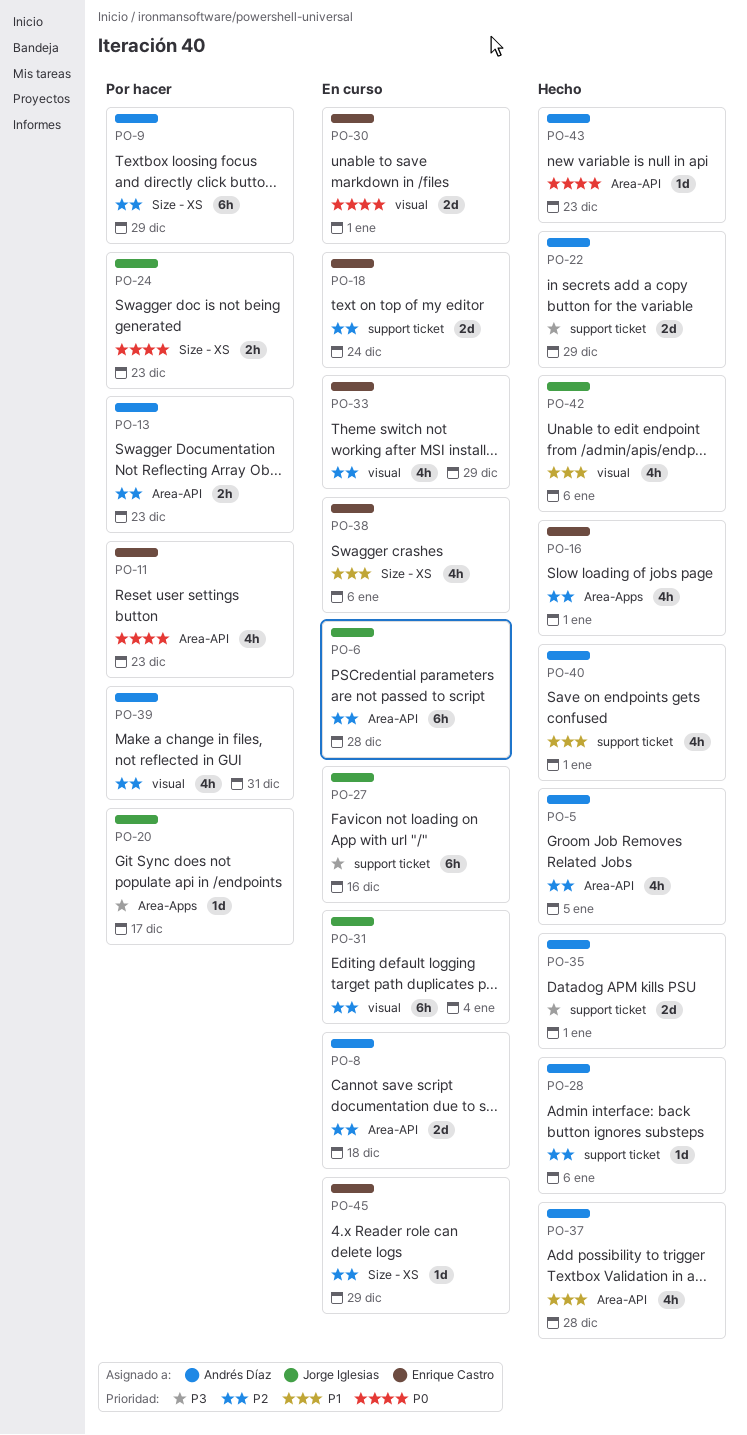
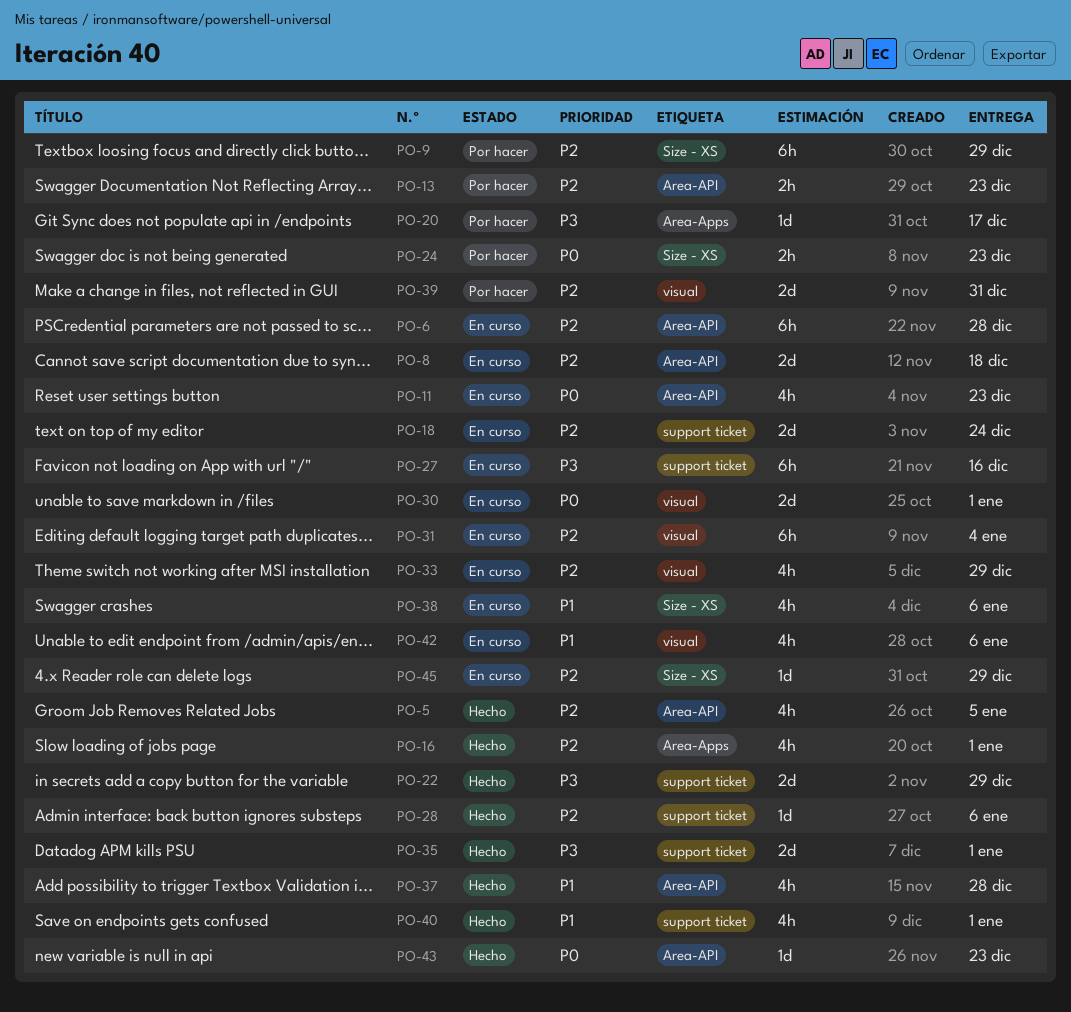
PO-11, status: Por hacer -> En curso
PO-39, estimate: 4h -> 2d
PO-42, status: Hecho -> En curso

